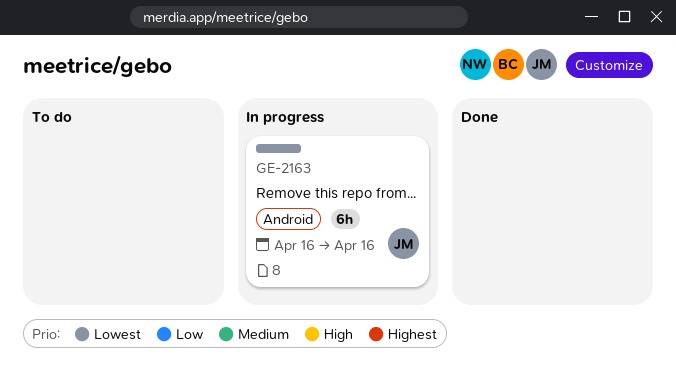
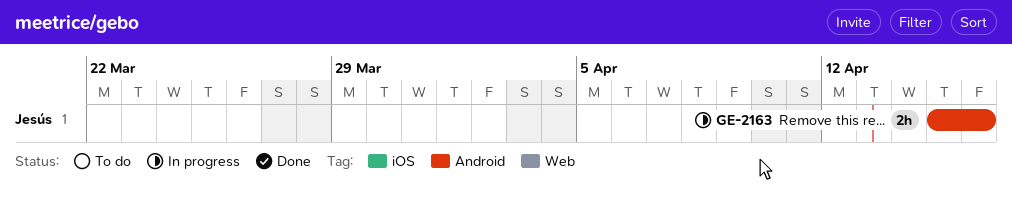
GE-2163, estimate: 6h -> 2h
GE-2163, start: Apr 16 -> Apr 15

